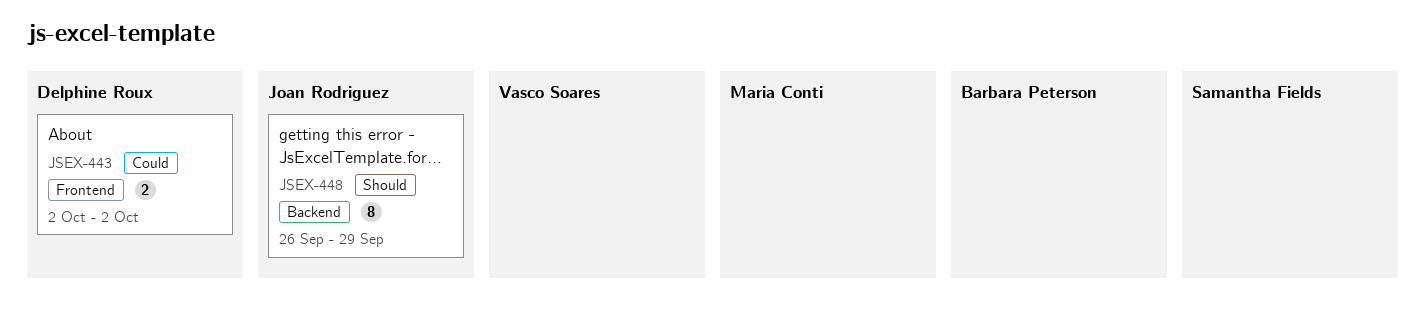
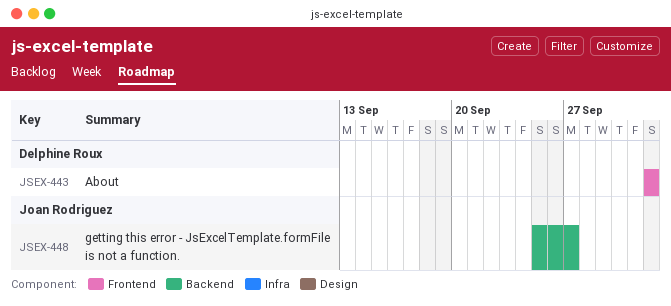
JSEX-448, start: Sep 26 -> Sep 25
JSEX-448, due: Sep 29 -> Sep 27

